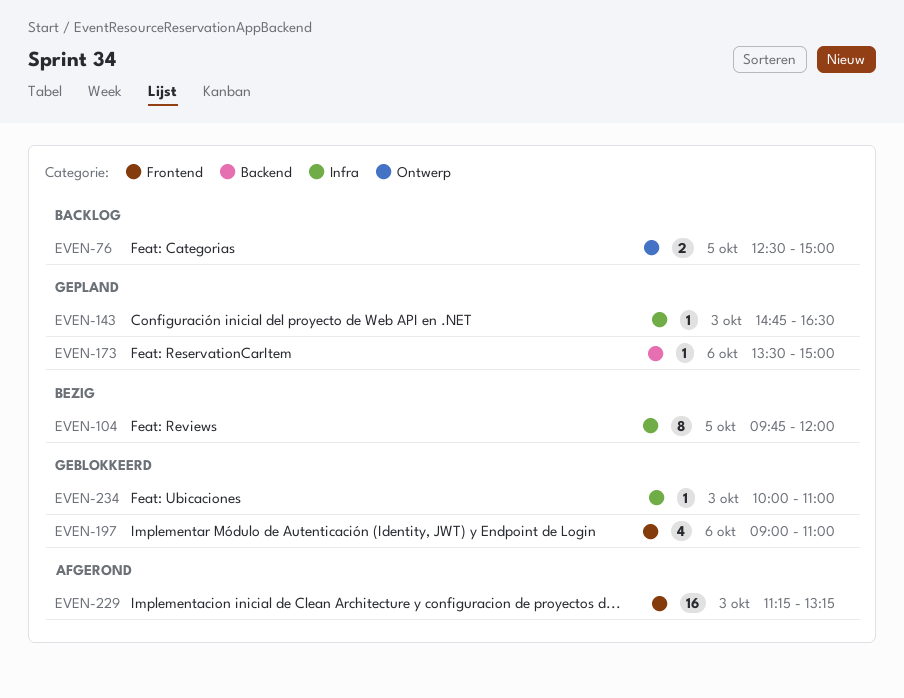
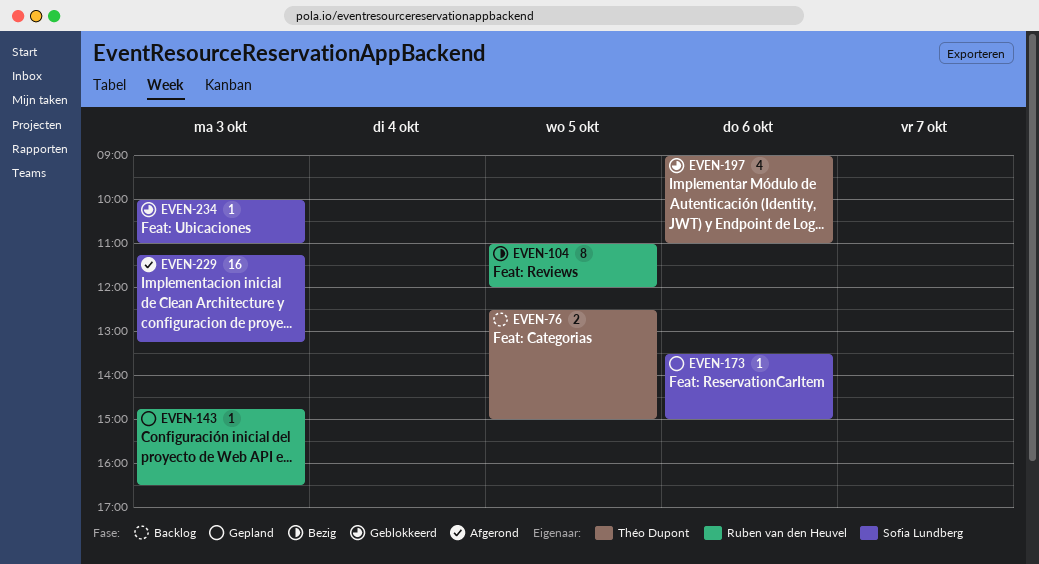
EVEN-104, begins: 09:45 -> 11:00

